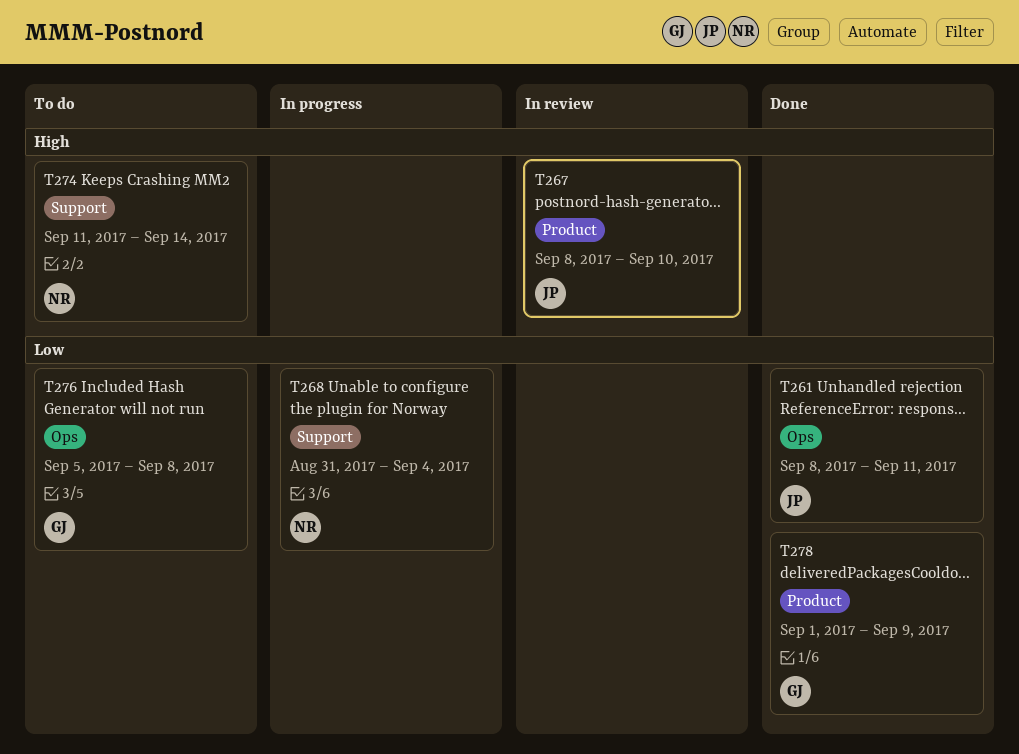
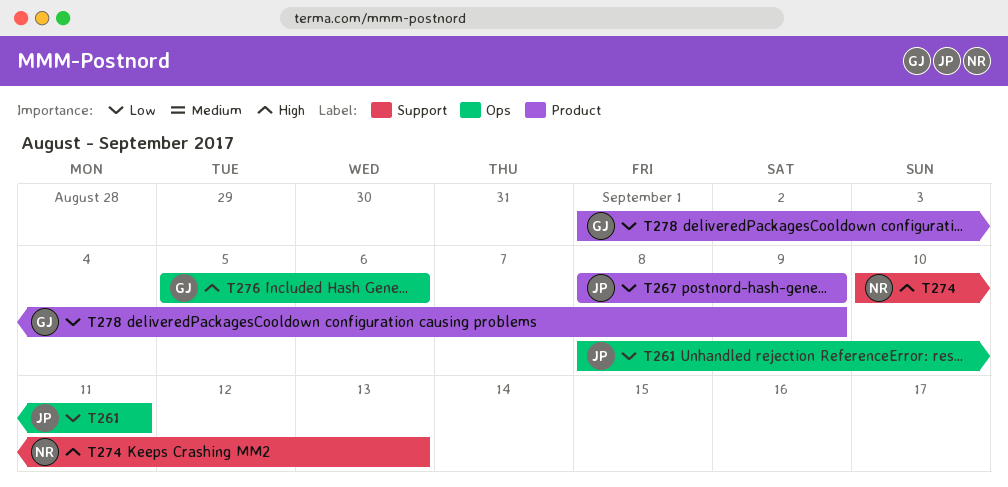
T267, priority: High -> Low
T267, due: Sep 10 -> Sep 9
T268: present -> none
T274, start: Sep 11 -> Sep 10
T274, due: Sep 14 -> Sep 13
T276, priority: Low -> High
T276, due: Sep 8 -> Sep 6

